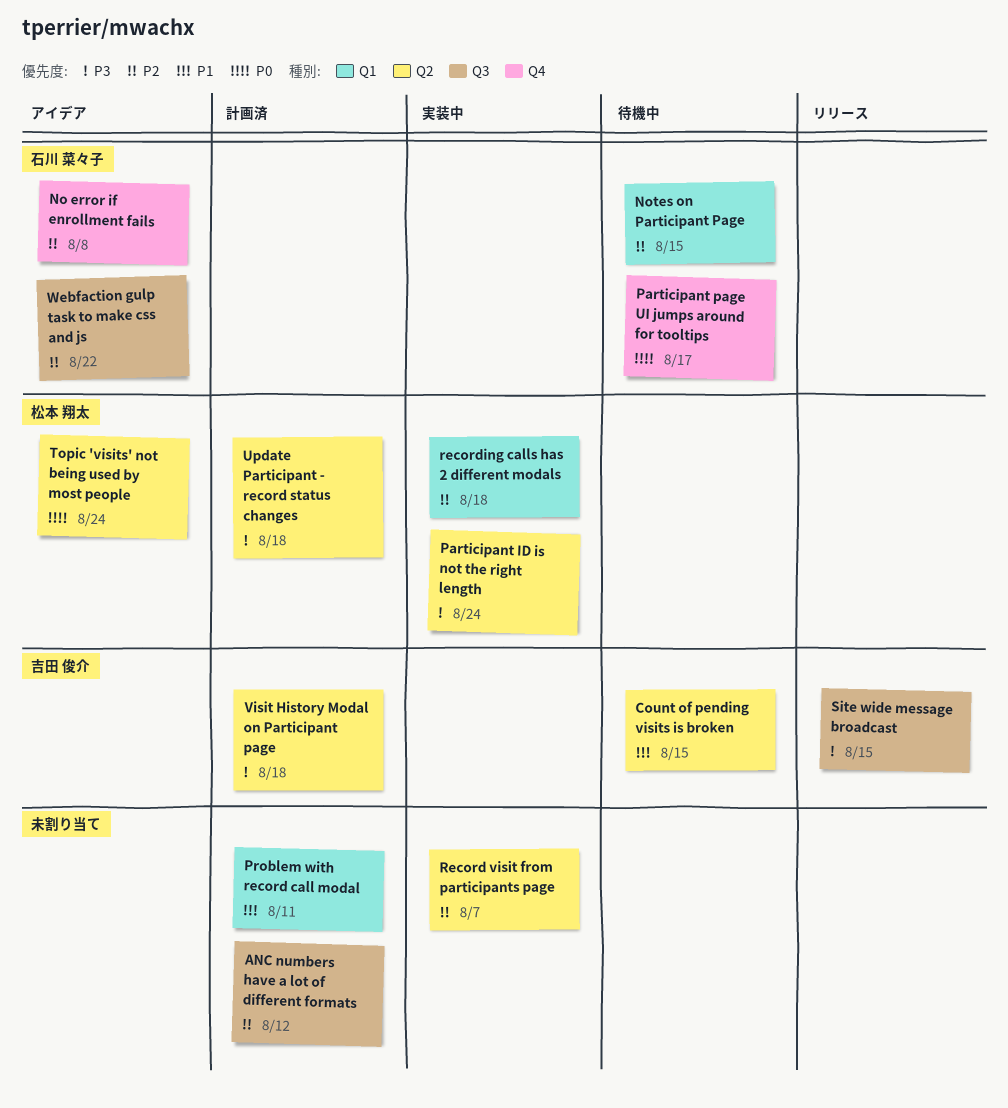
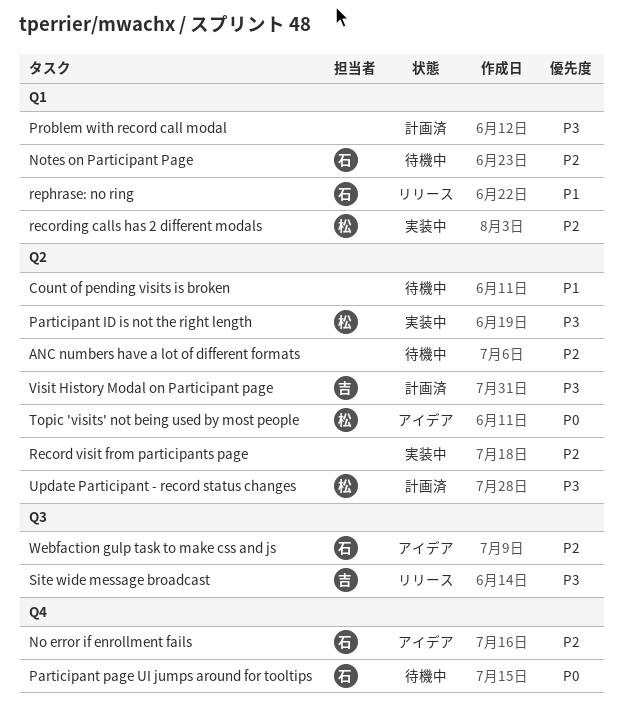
ANC numbers have a lot of different formats, status: 計画済 -> 待機中
ANC numbers have a lot of different formats, label: Q3 -> Q2
Count of pending visits is broken, owner: 吉田 俊介 -> none
Problem with record call modal, priority: P1 -> P3
rephrase: no ring: none -> present

